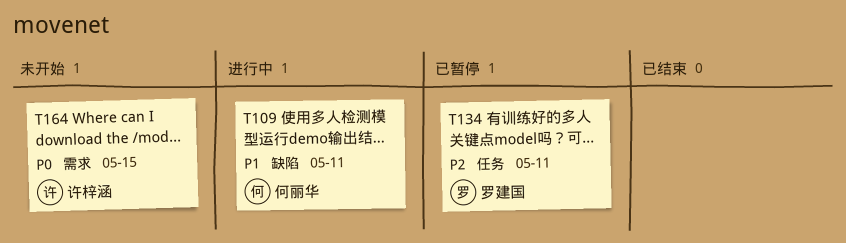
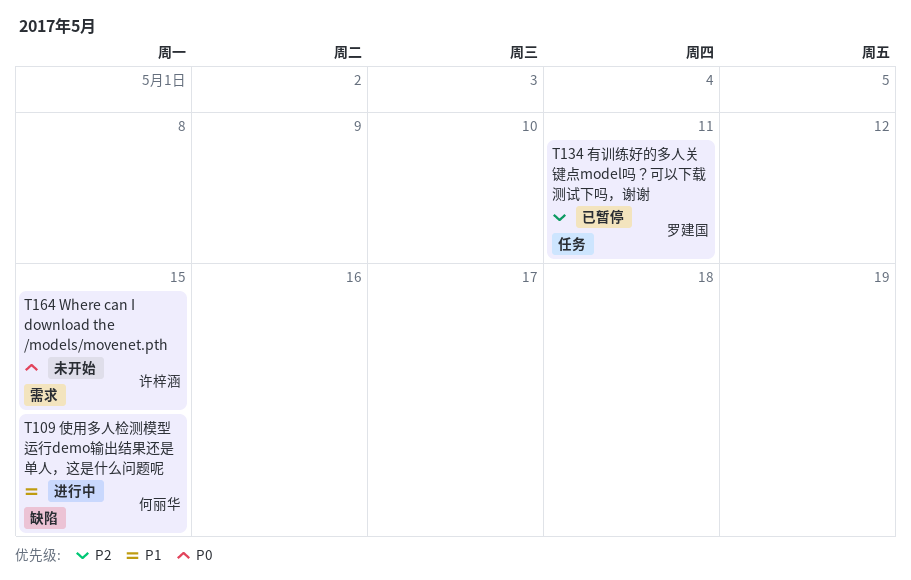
T109, due: May 11 -> May 15

